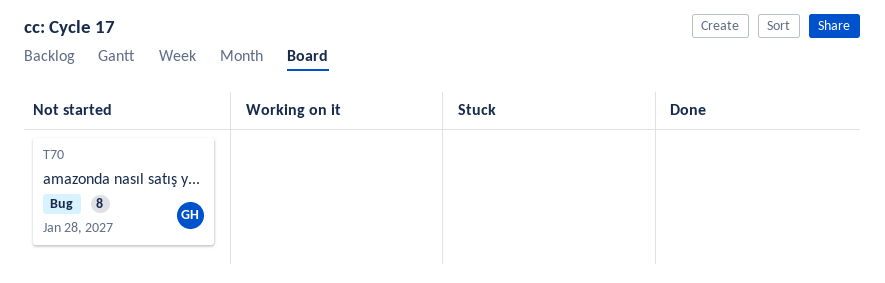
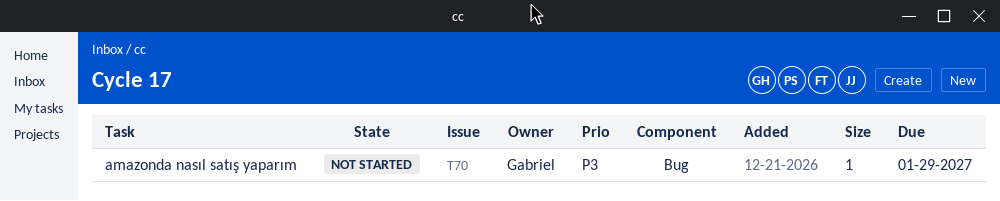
T70, estimate: 8 -> 1
T70, due: Jan 28 -> Jan 29

